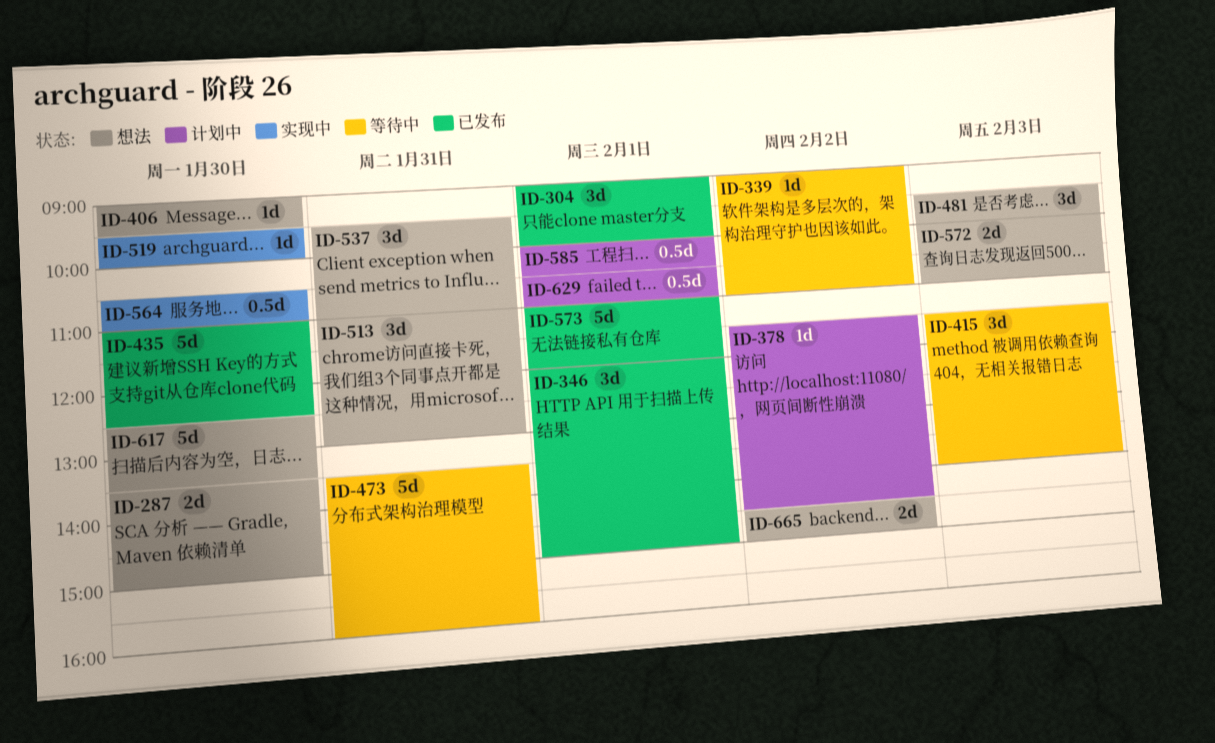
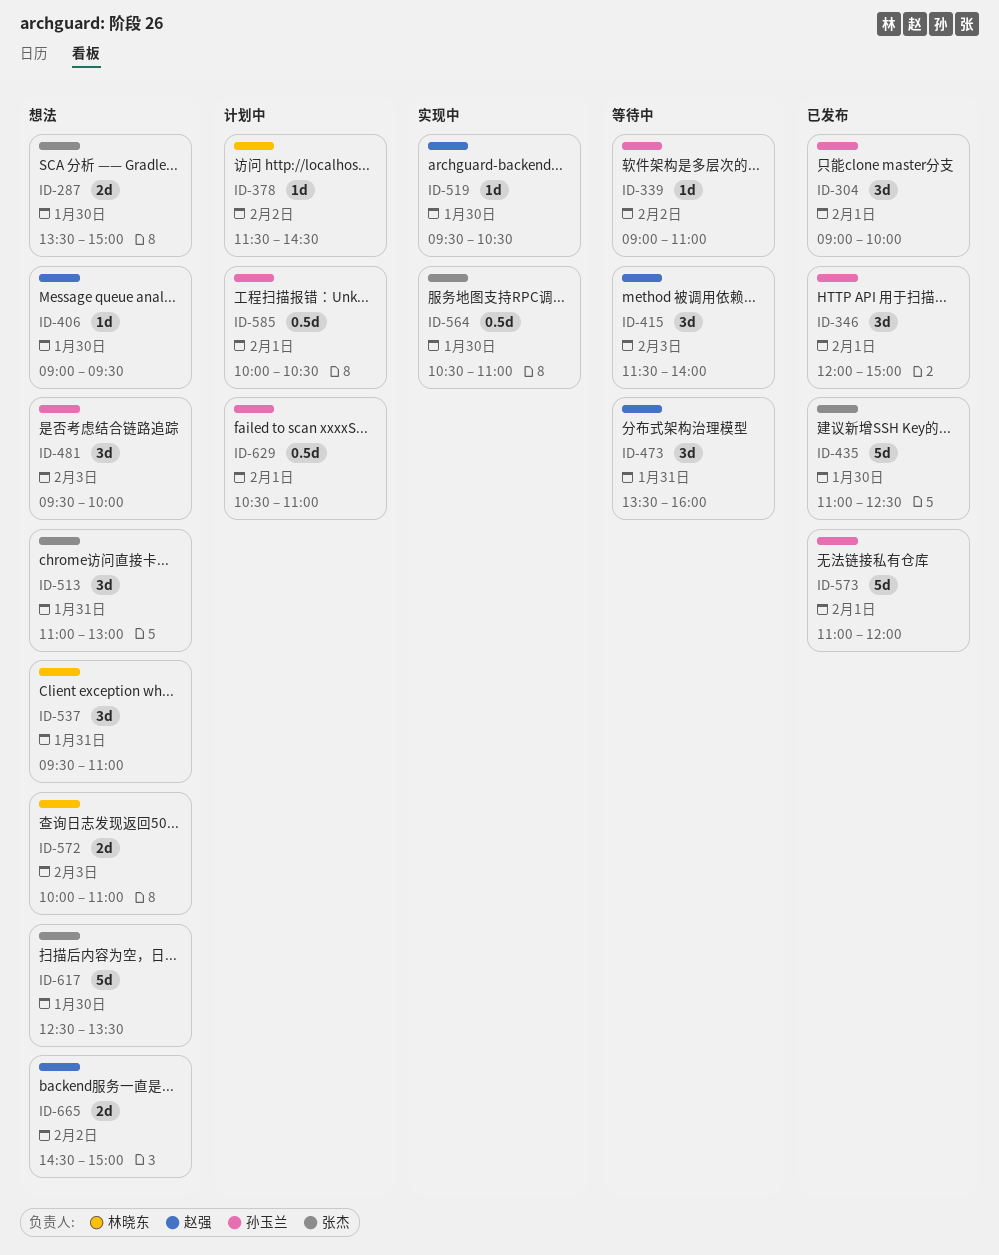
ID-473, estimate: 5d -> 3d
ID-519, ends: 10:00 -> 10:30

